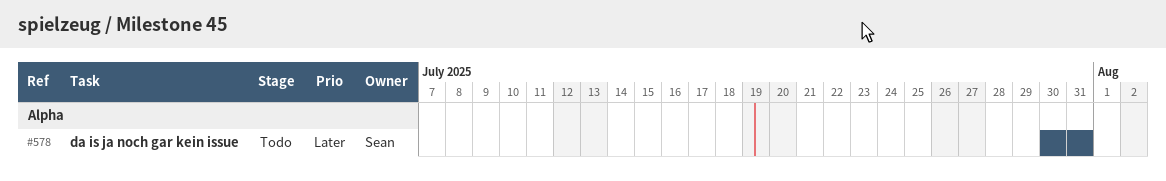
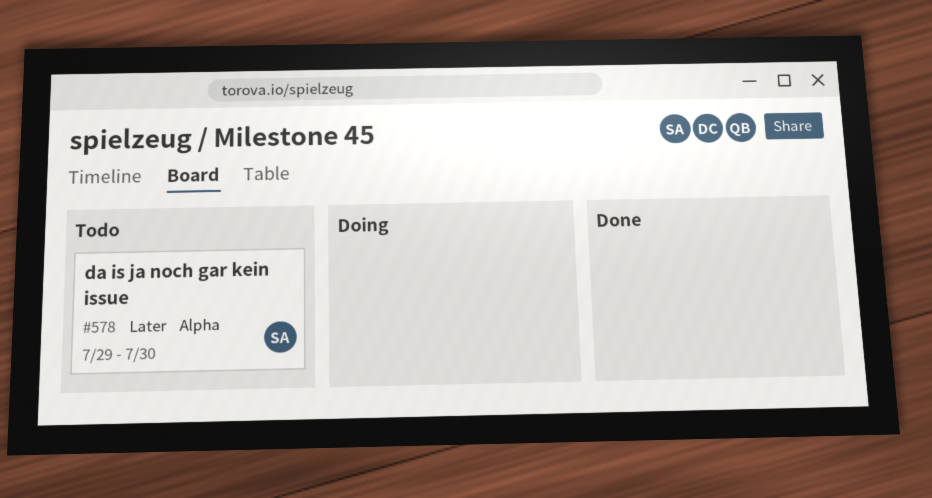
#578, start: Jul 30 -> Jul 29
#578, due: Jul 31 -> Jul 30

